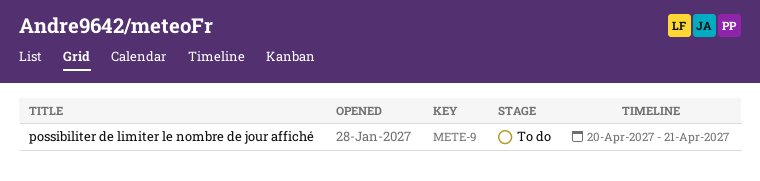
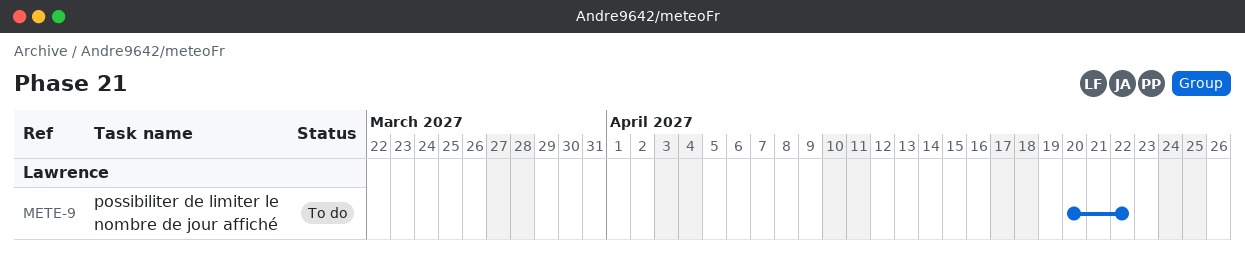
METE-9, due: Apr 21 -> Apr 22

